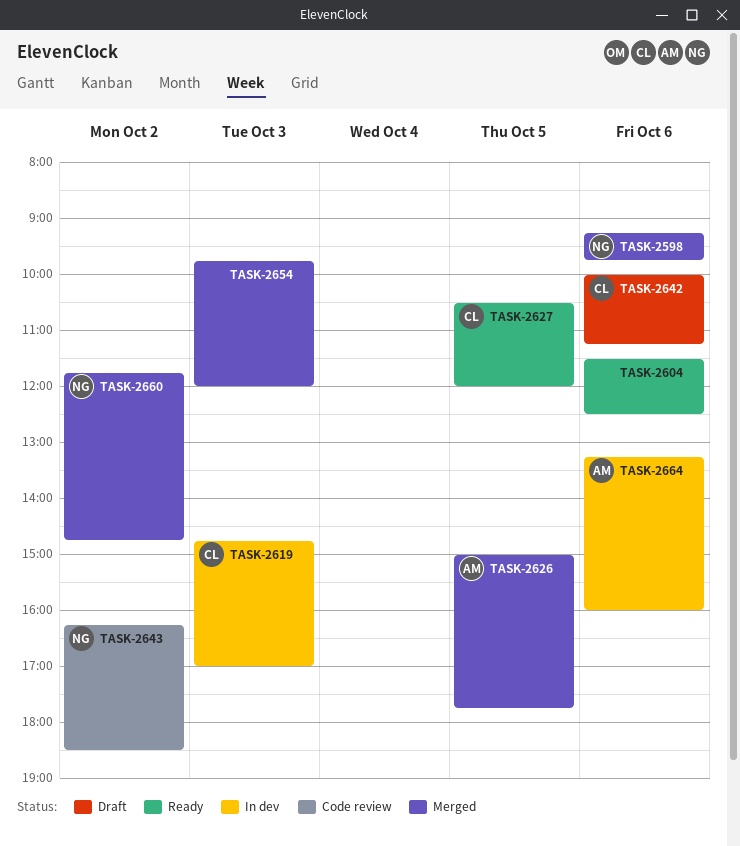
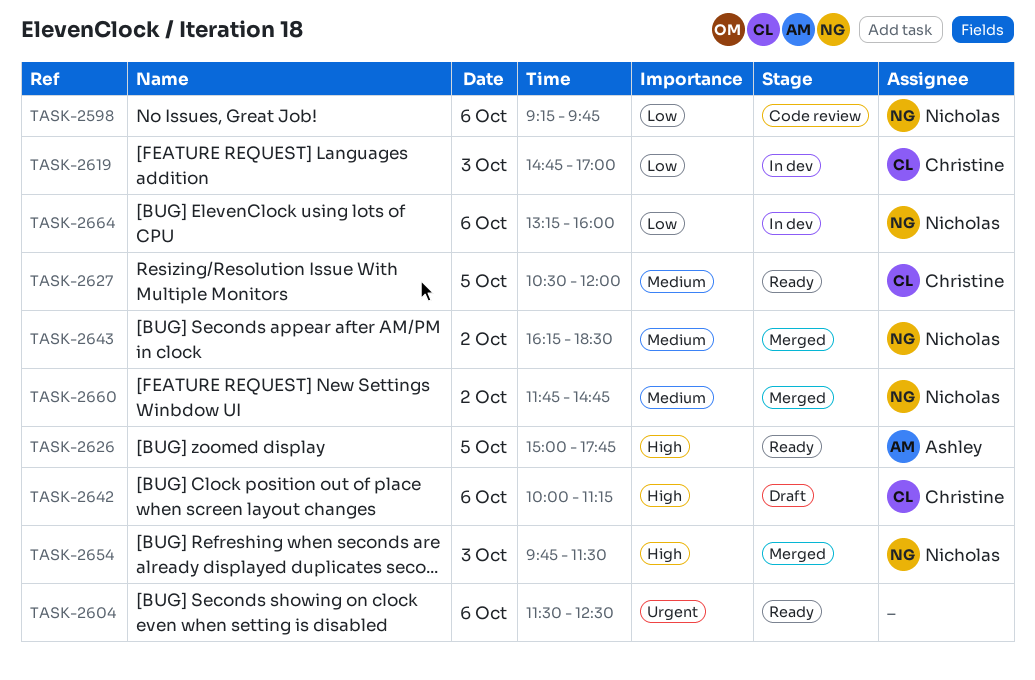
TASK-2598, status: Merged -> Code review
TASK-2626, status: Merged -> Ready
TASK-2643, status: Code review -> Merged
TASK-2654, owner: none -> Nicholas
TASK-2654, ends: 12:00 -> 11:30
TASK-2664, owner: Ashley -> Nicholas

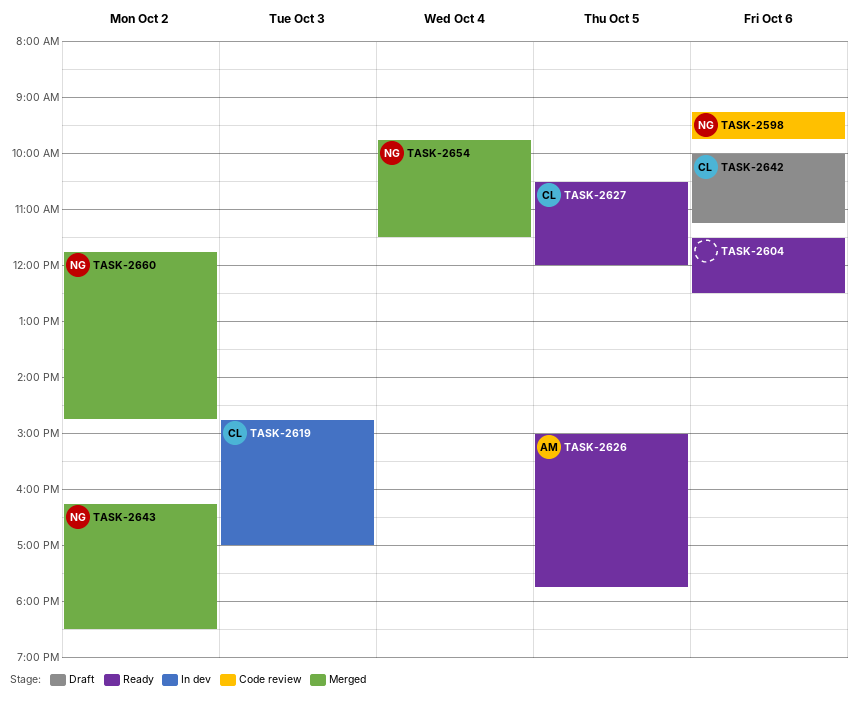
TASK-2654, day: Oct 3 -> Oct 4
TASK-2664: present -> none

